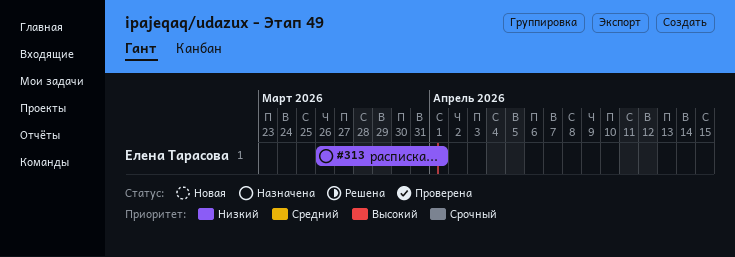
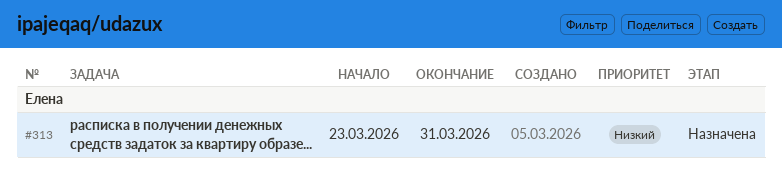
#313, start: Mar 26 -> Mar 23
#313, due: Apr 1 -> Mar 31

